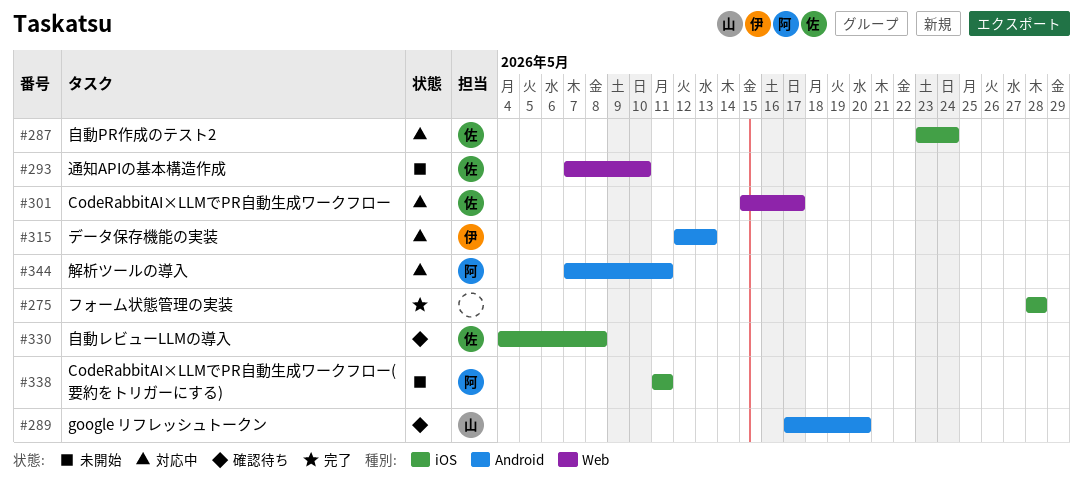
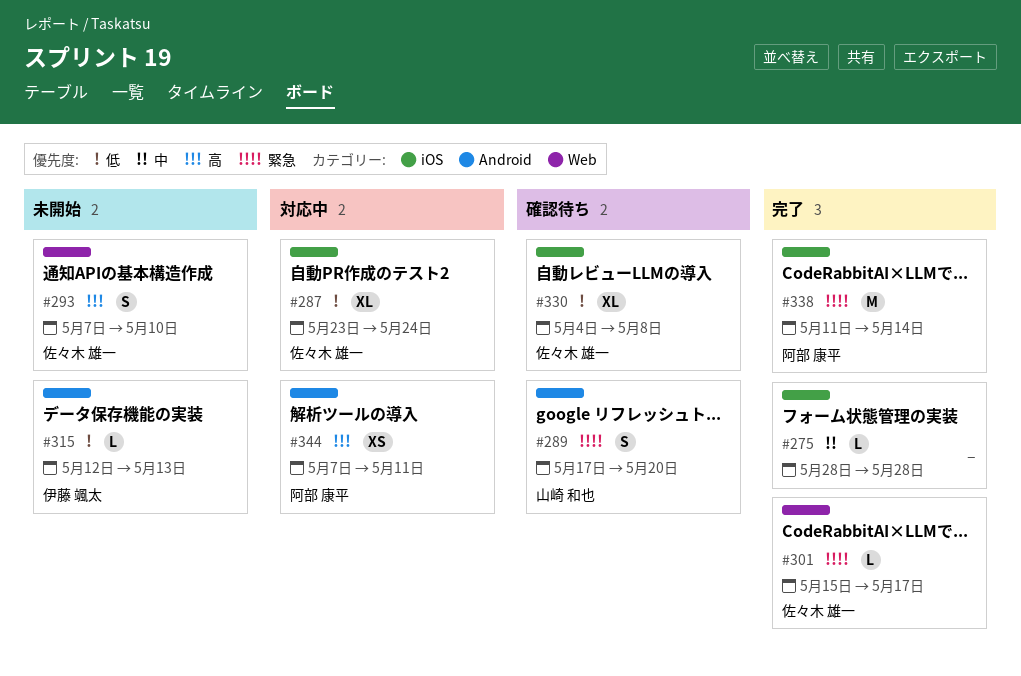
#301, status: 対応中 -> 完了
#315, status: 対応中 -> 未開始
#338, status: 未開始 -> 完了
#338, due: May 11 -> May 14

